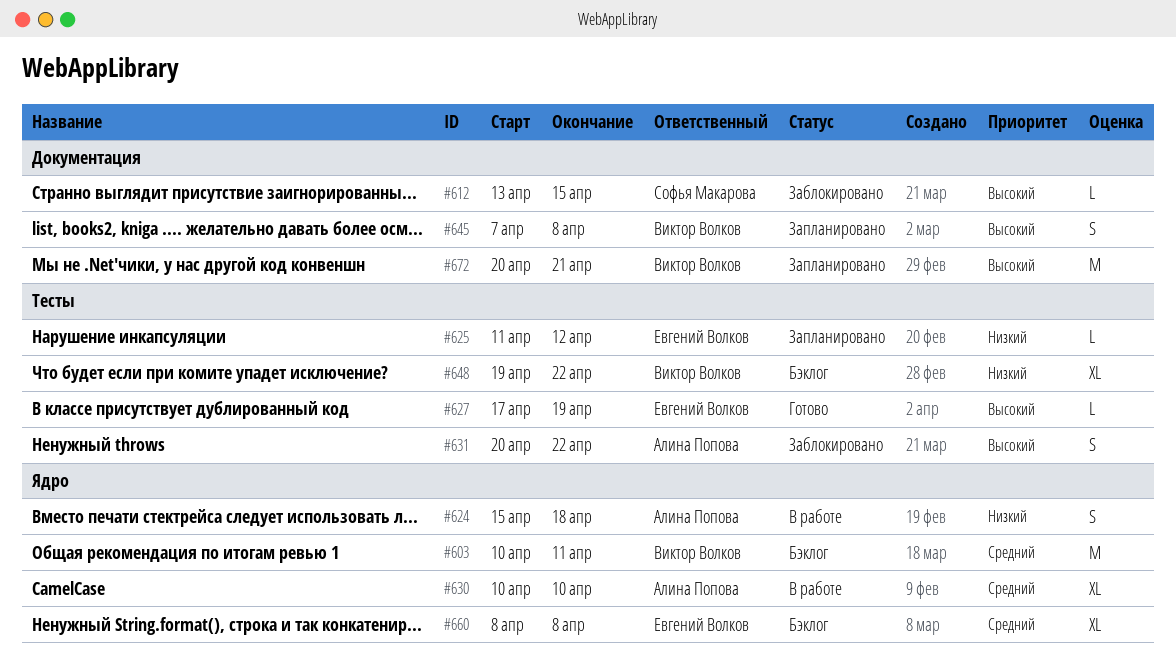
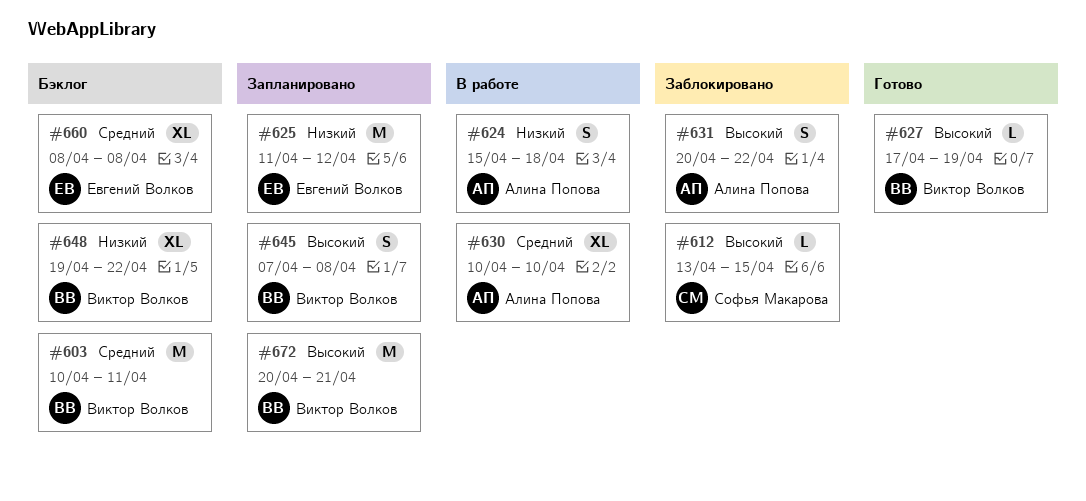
#625, estimate: L -> M
#627, owner: Евгений Волков -> Виктор Волков

